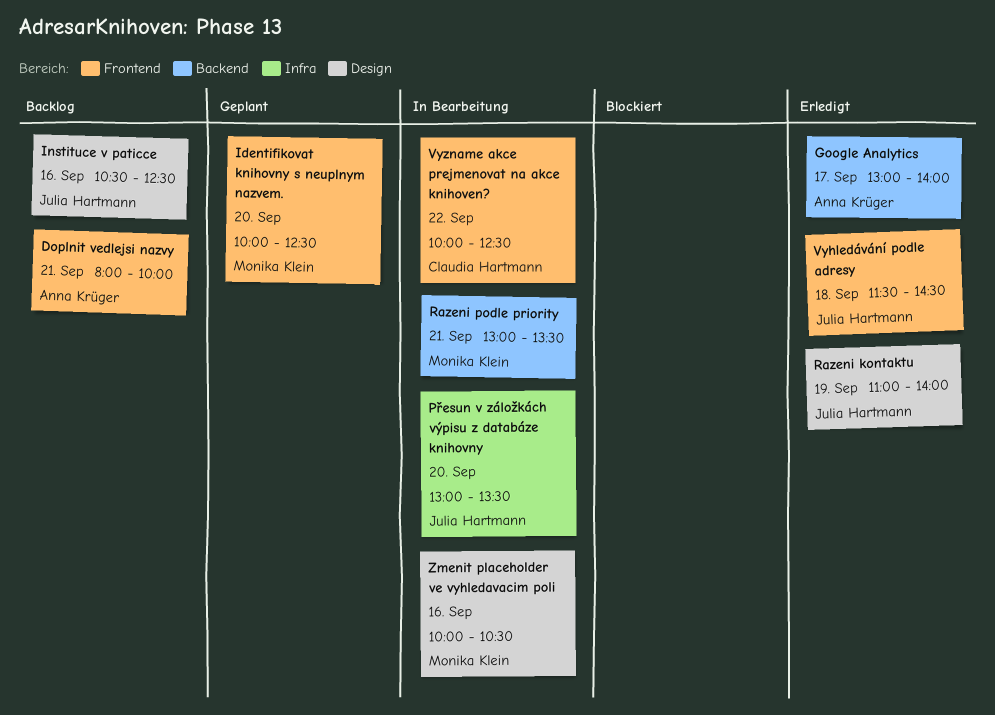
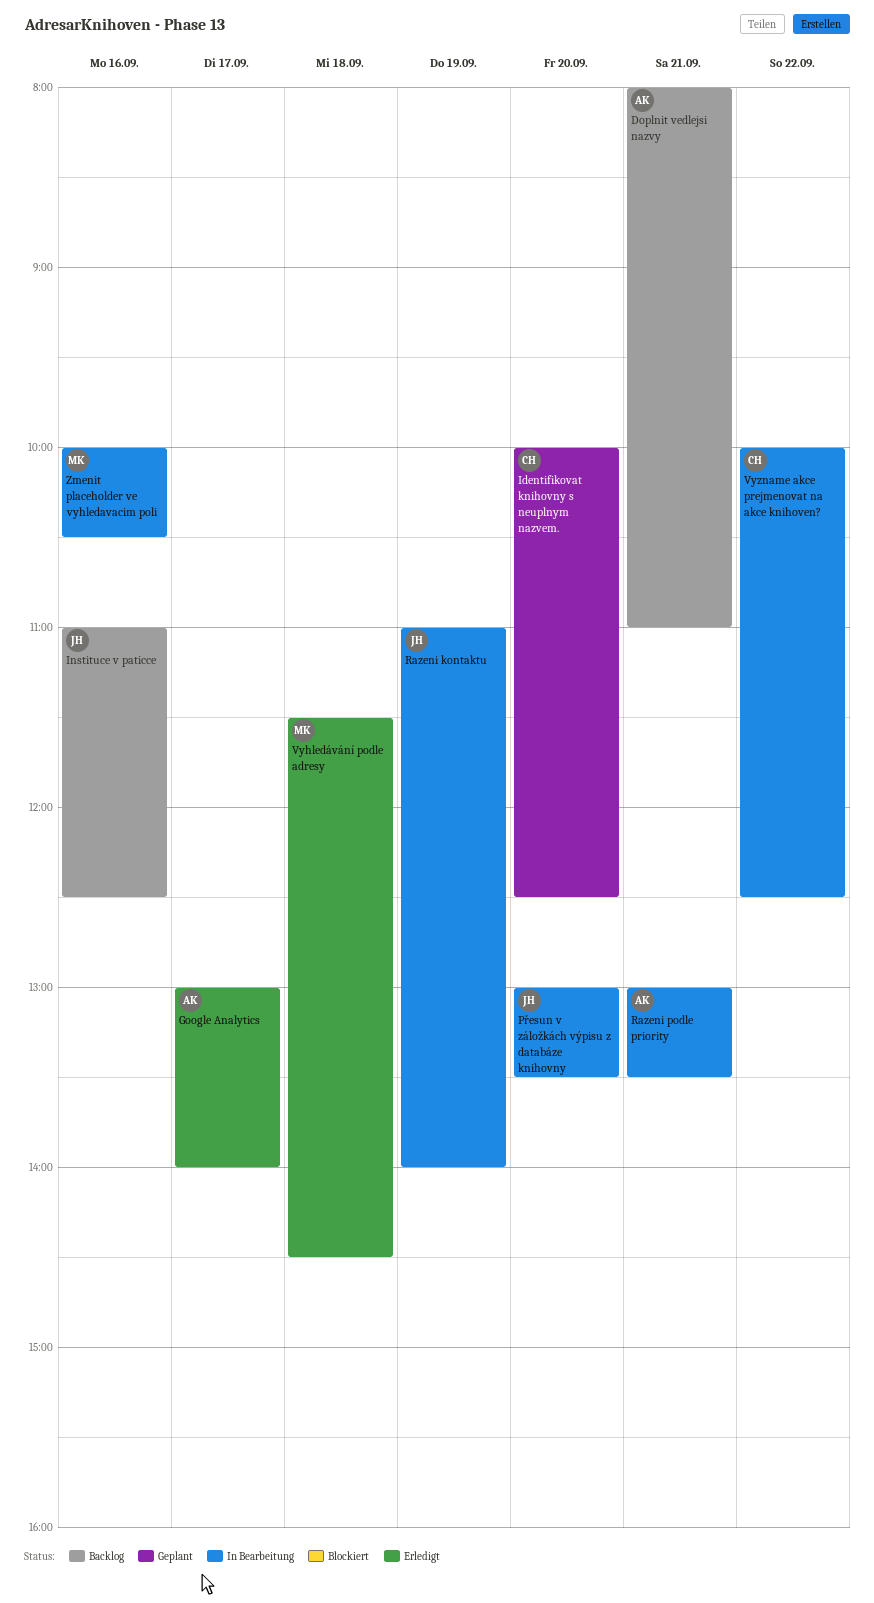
Doplnit vedlejsi nazvy, ends: 10:00 -> 11:00
Identifikovat knihovny s neuplnym nazvem., owner: Monika Klein -> Claudia Hartmann
Instituce v paticce, begins: 10:30 -> 11:00
Razeni kontaktu, status: Erledigt -> In Bearbeitung
Razeni podle priority, owner: Monika Klein -> Anna Krüger
Vyhledávání podle adresy, owner: Julia Hartmann -> Monika Klein

